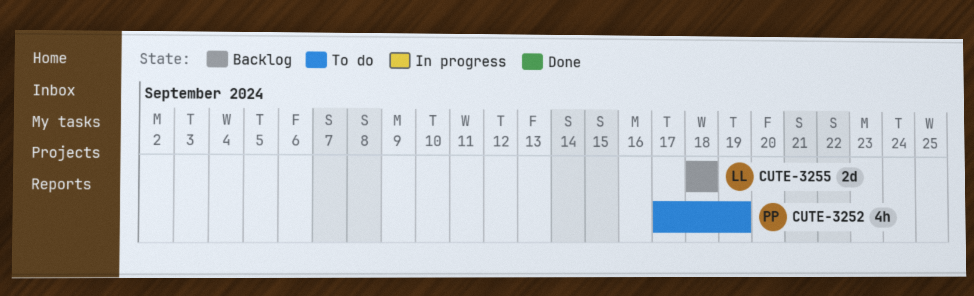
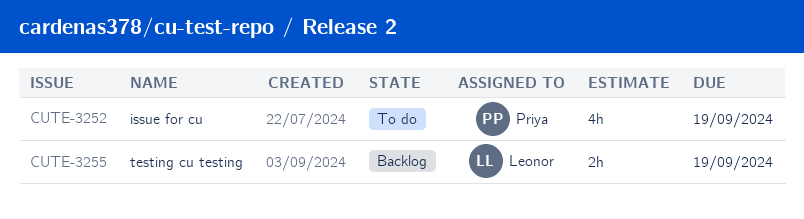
CUTE-3255, estimate: 2d -> 2h
CUTE-3255, due: Sep 18 -> Sep 19

